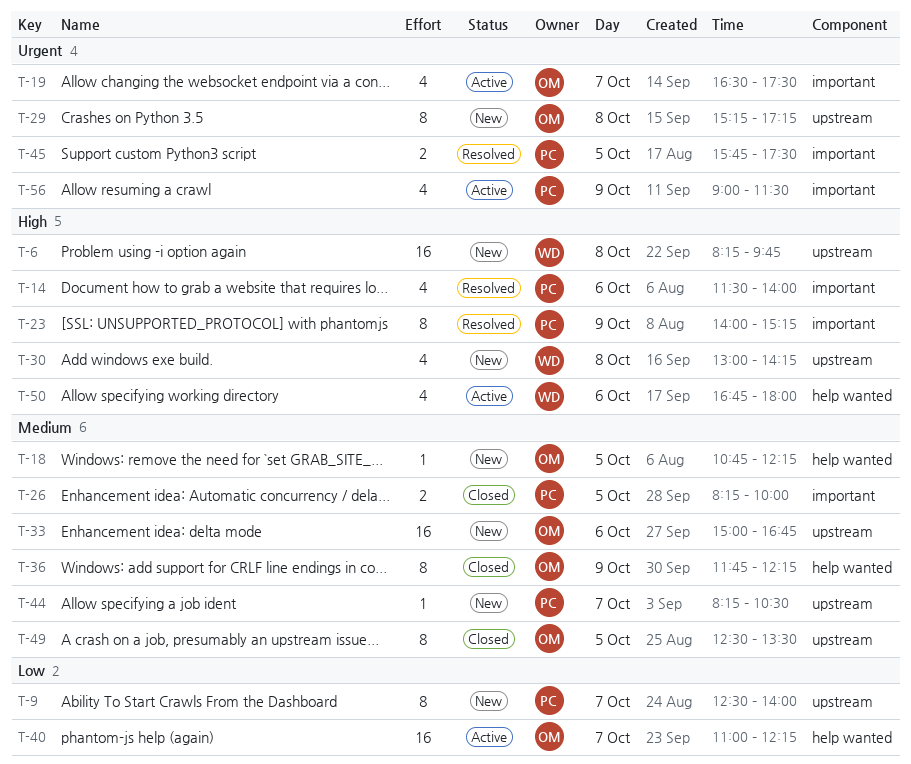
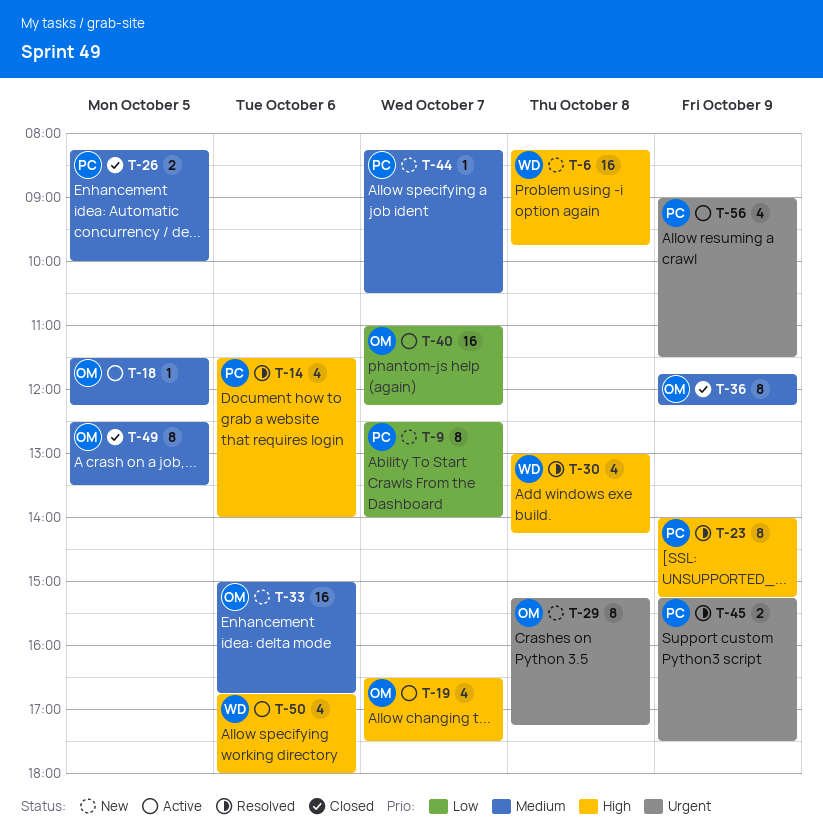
T-18, status: New -> Active
T-18, begins: 10:45 -> 11:30
T-19, priority: Urgent -> High
T-30, status: New -> Resolved
T-45, day: Oct 5 -> Oct 9
T-45, begins: 15:45 -> 15:15

